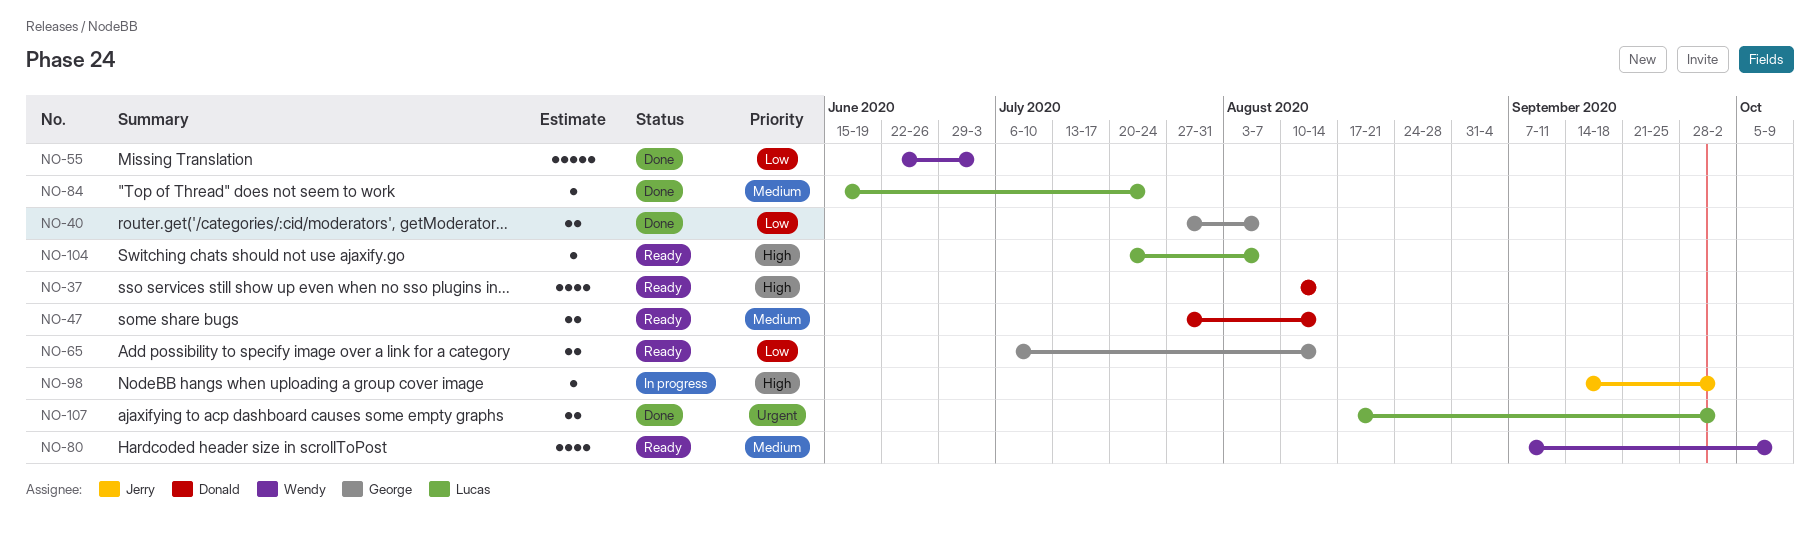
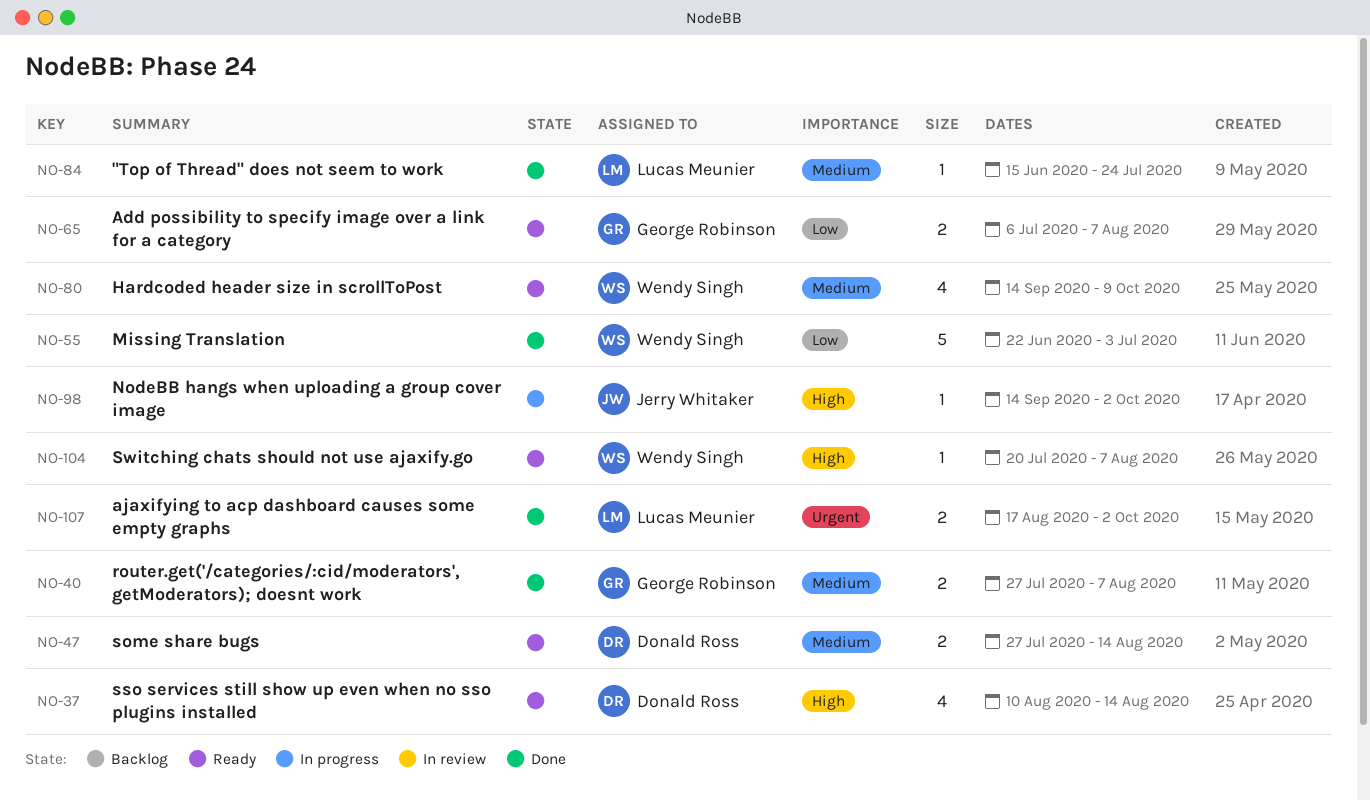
NO-40, priority: Low -> Medium
NO-65, due: Aug 14 -> Aug 7
NO-80, start: Sep 7 -> Sep 14
NO-104, owner: Lucas Meunier -> Wendy Singh

